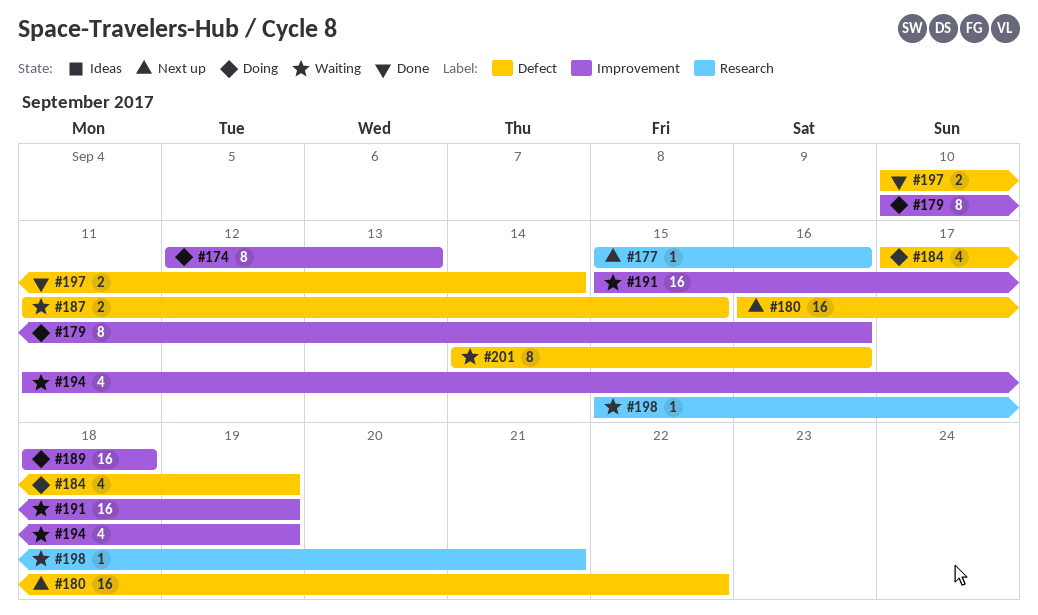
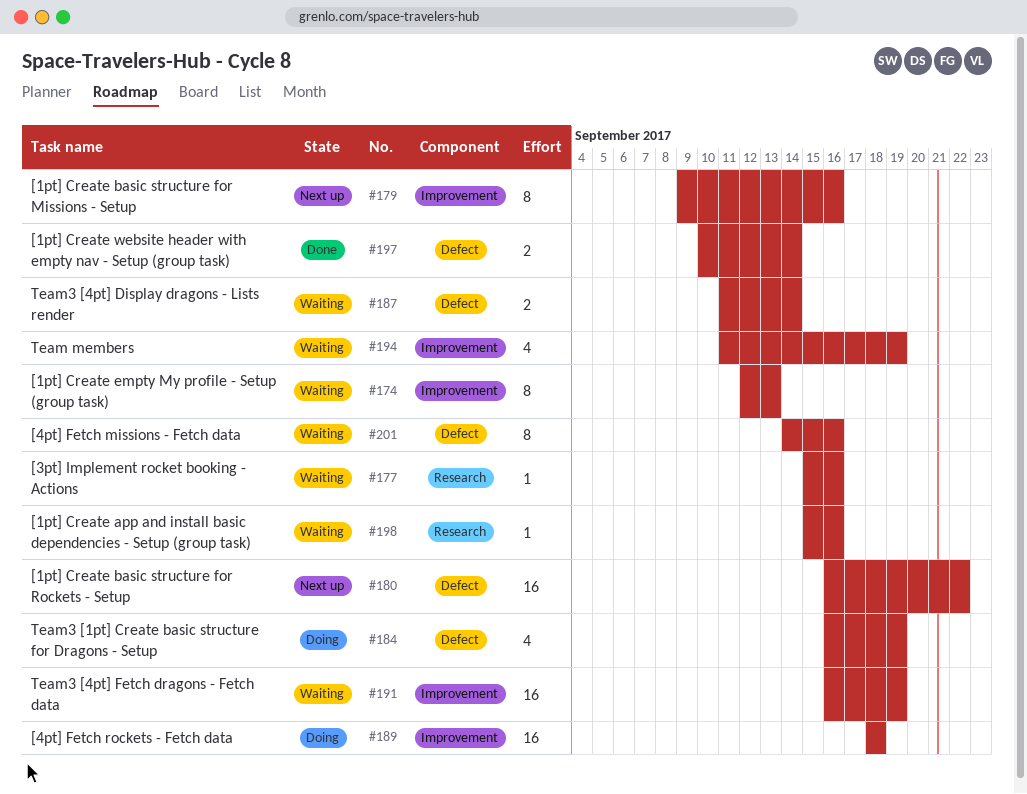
#174, status: Doing -> Waiting
#177, status: Next up -> Waiting
#179, status: Doing -> Next up
#179, start: Sep 10 -> Sep 9
#184, start: Sep 17 -> Sep 16
#187, due: Sep 15 -> Sep 14
#191, start: Sep 15 -> Sep 16
#198, due: Sep 21 -> Sep 16

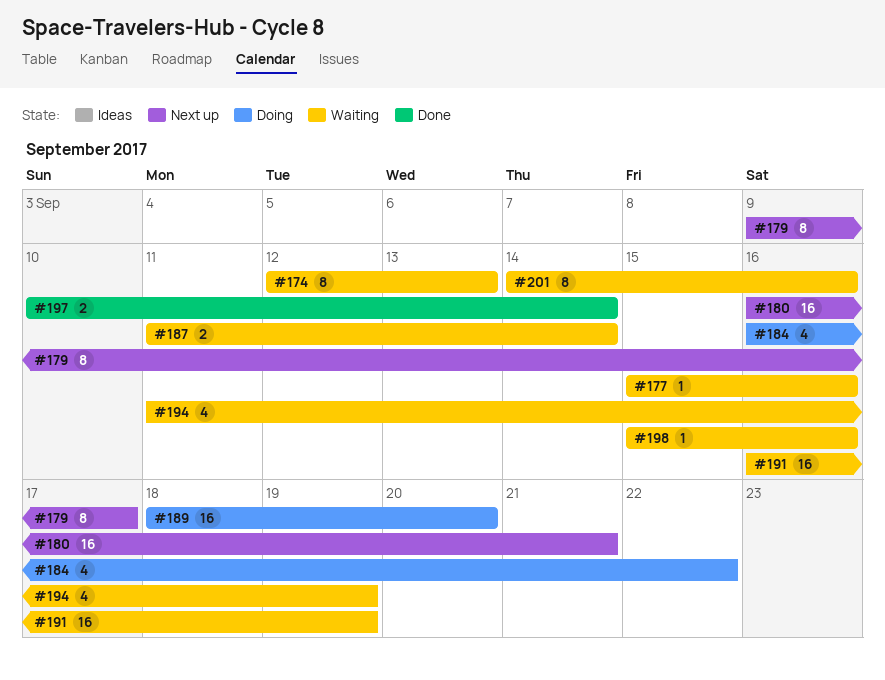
#179, due: Sep 16 -> Sep 17
#180, due: Sep 22 -> Sep 21
#184, due: Sep 19 -> Sep 22
#189, due: Sep 18 -> Sep 20

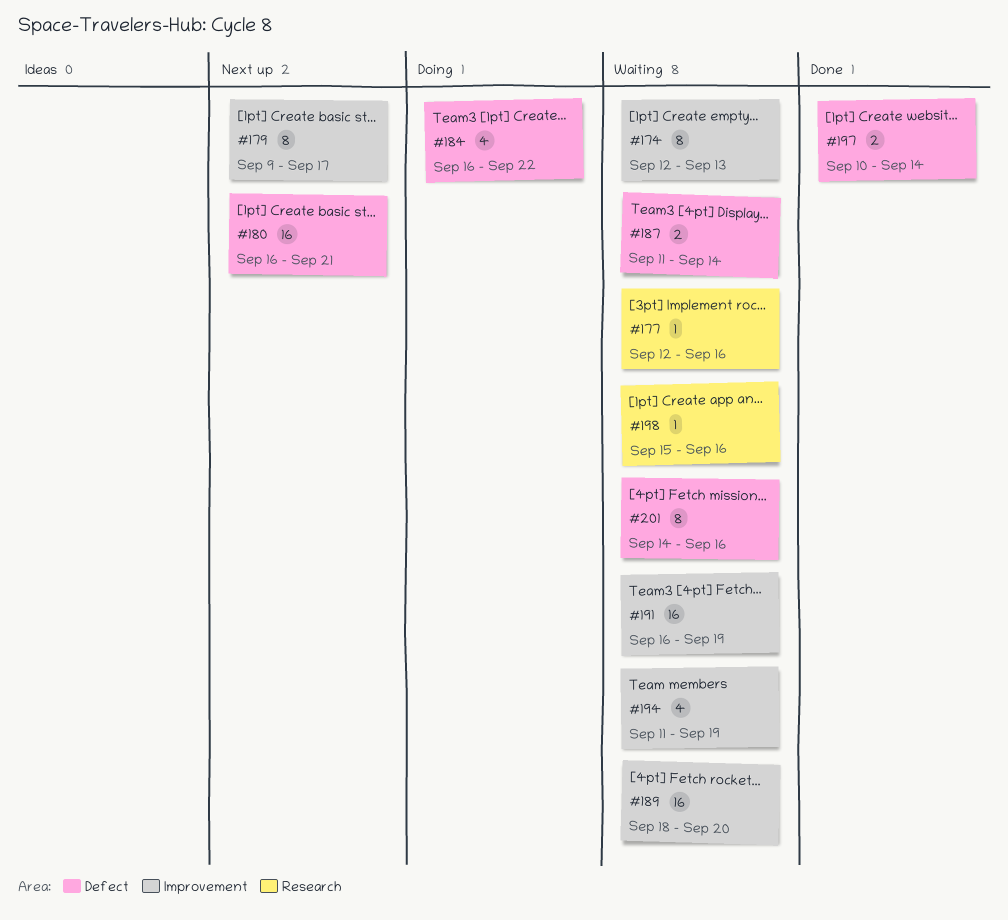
#177, start: Sep 15 -> Sep 12
#189, status: Doing -> Waiting

